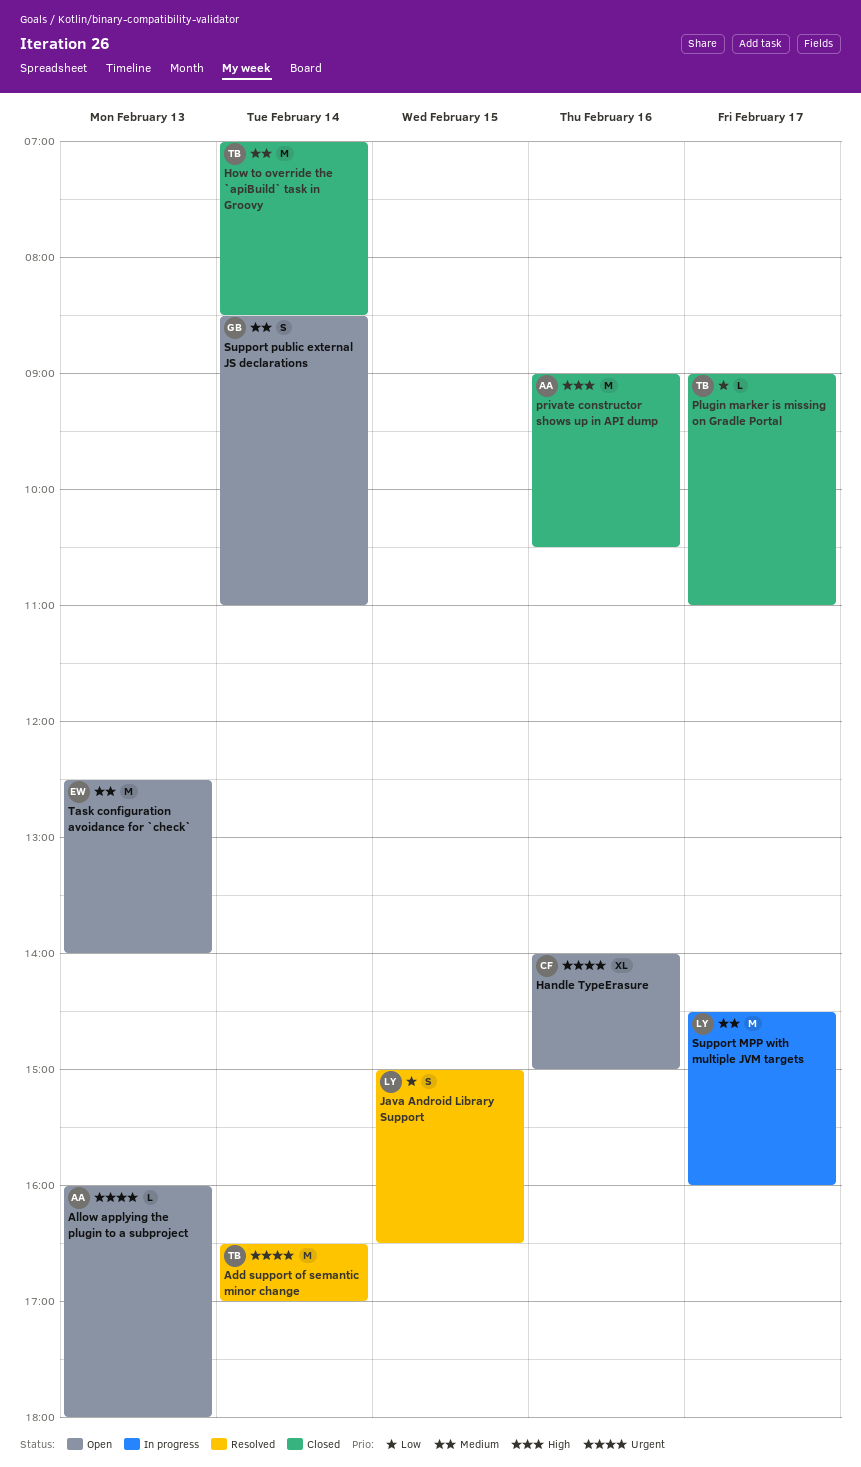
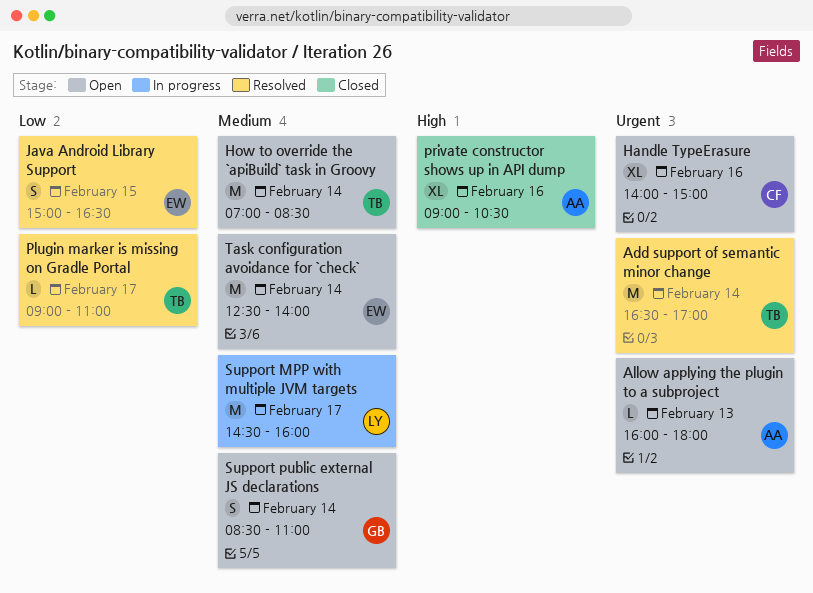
How to override the `apiBuild` task in Groovy, status: Closed -> Open
Java Android Library Support, owner: LY -> EW
Plugin marker is missing on Gradle Portal, status: Closed -> Resolved
private constructor shows up in API dump, estimate: M -> XL
Task configuration avoidance for `check`, day: Feb 13 -> Feb 14

